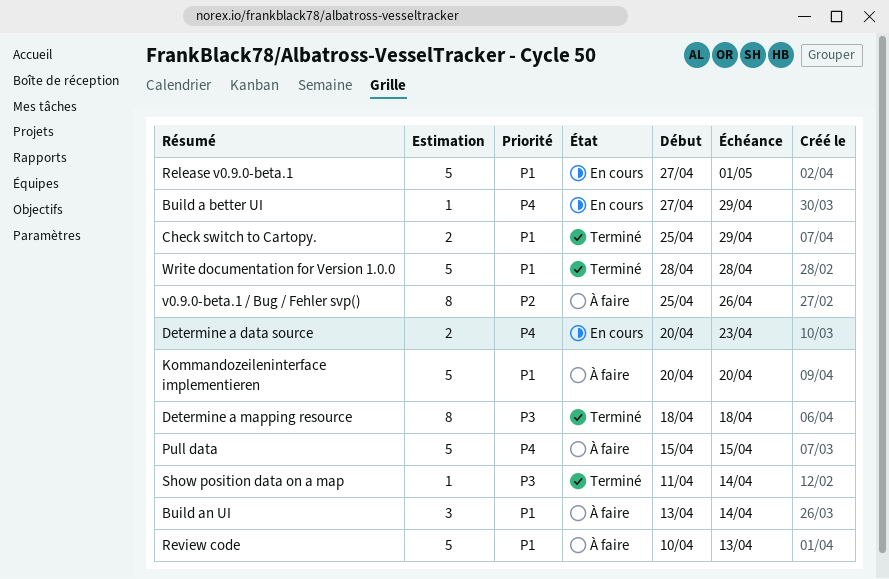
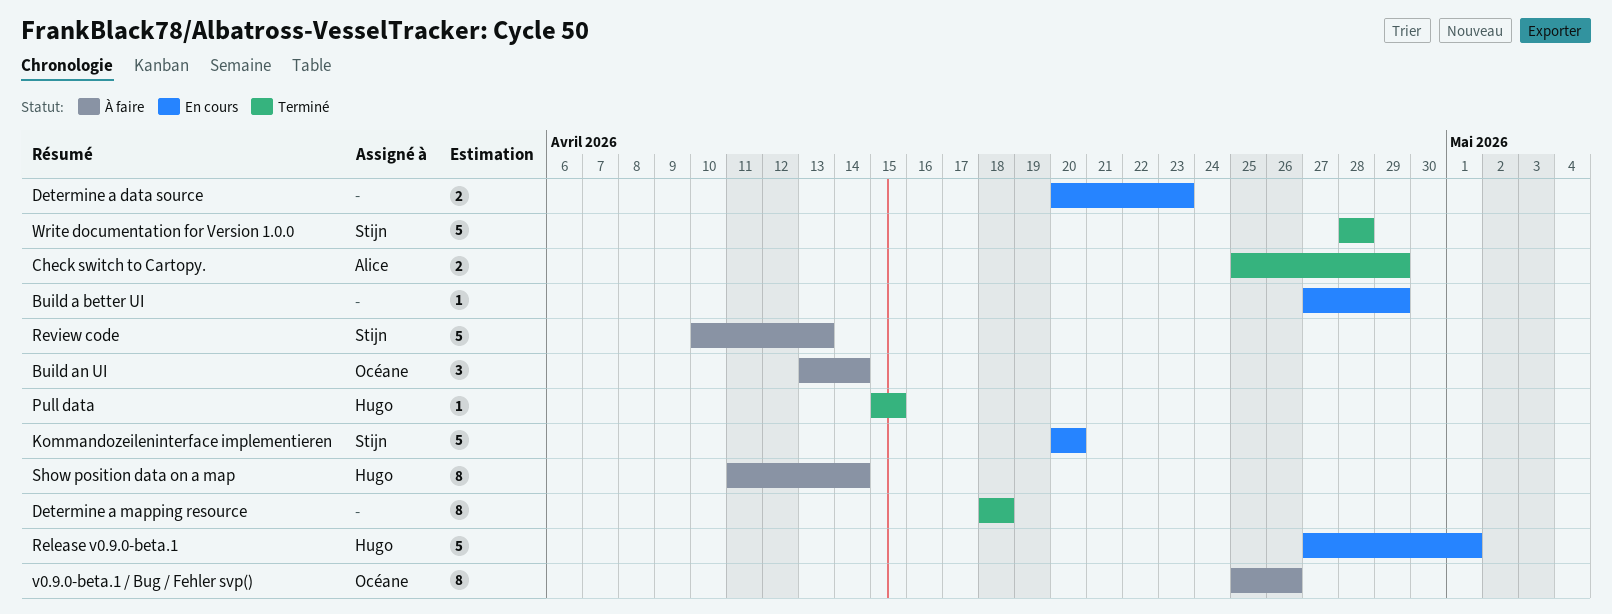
Kommandozeileninterface implementieren, status: À faire -> En cours
Pull data, status: À faire -> Terminé
Pull data, estimate: 5 -> 1
Show position data on a map, status: Terminé -> À faire
Show position data on a map, estimate: 1 -> 8

